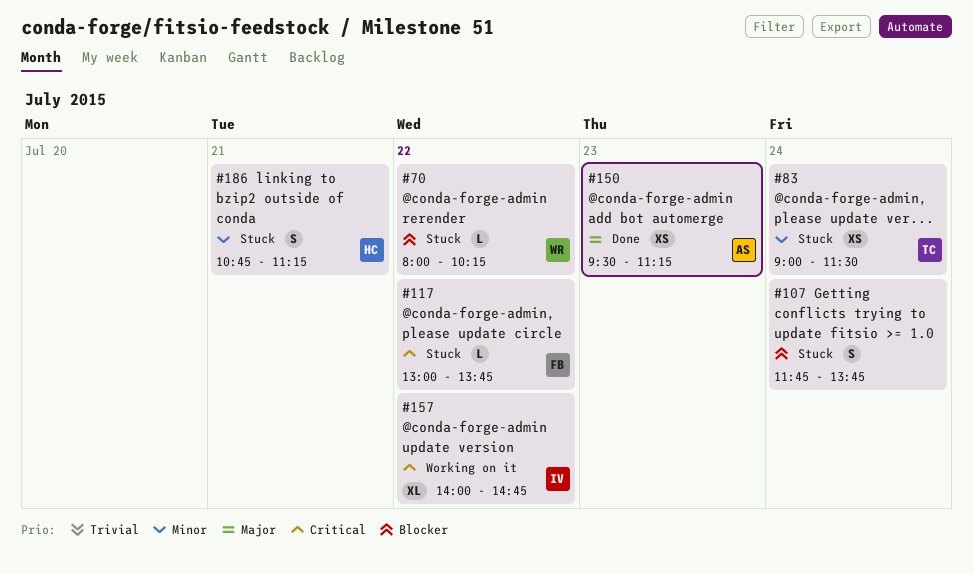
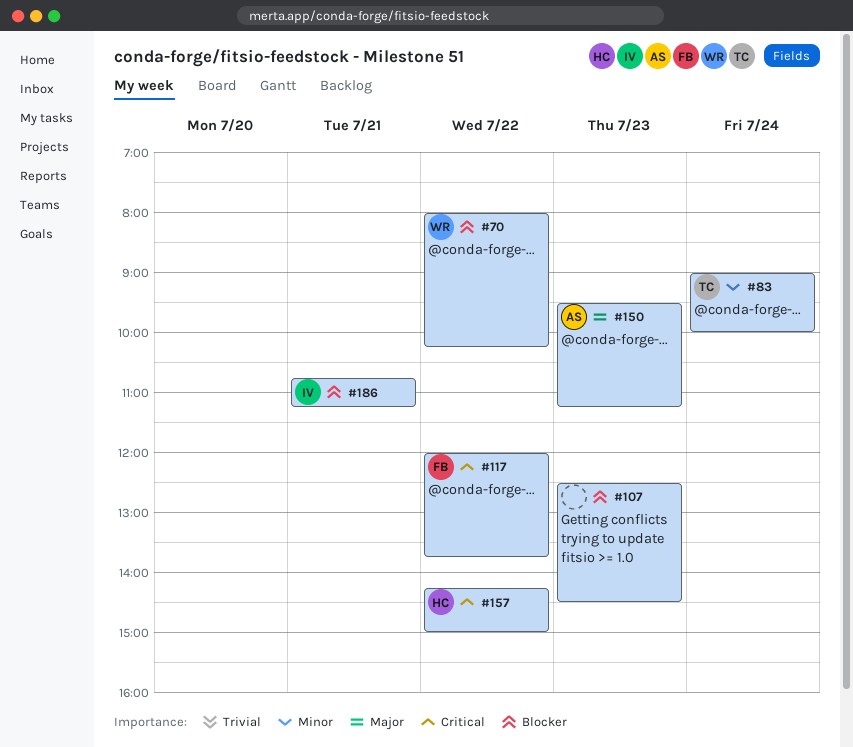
#83, ends: 11:30 -> 10:00
#107, day: Jul 24 -> Jul 23
#107, begins: 11:45 -> 12:30
#107, ends: 13:45 -> 14:30
#117, begins: 13:00 -> 12:00
#157, owner: IV -> HC
#157, begins: 14:00 -> 14:15
#157, ends: 14:45 -> 15:00
#186, owner: HC -> IV
#186, priority: Minor -> Blocker

